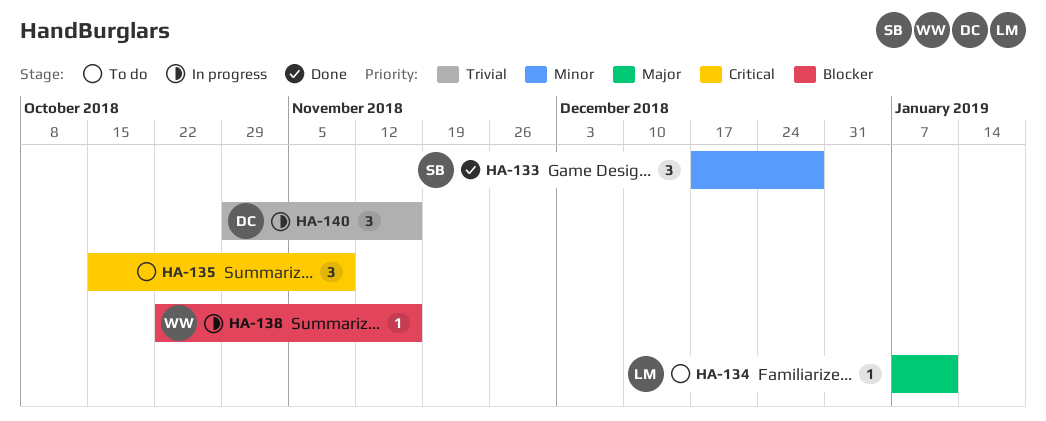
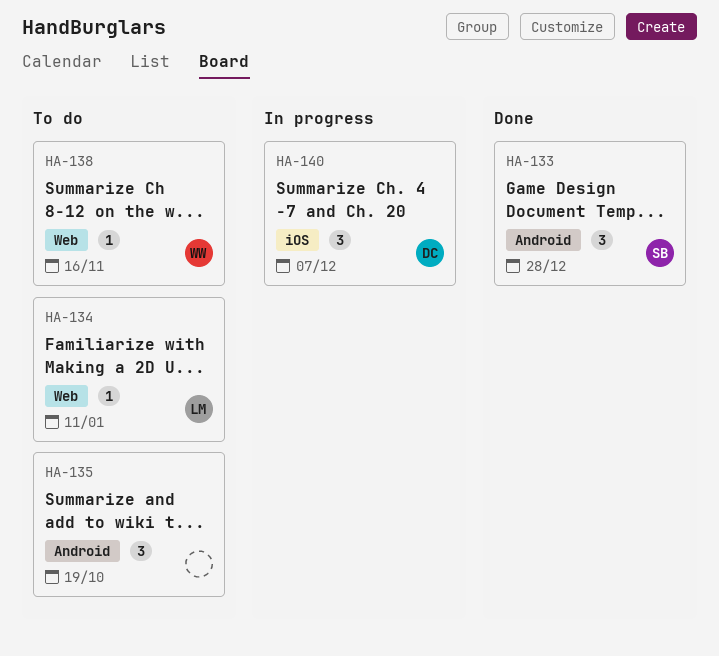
HA-135, due: Nov 9 -> Oct 19
HA-138, status: In progress -> To do
HA-140, due: Nov 16 -> Dec 7

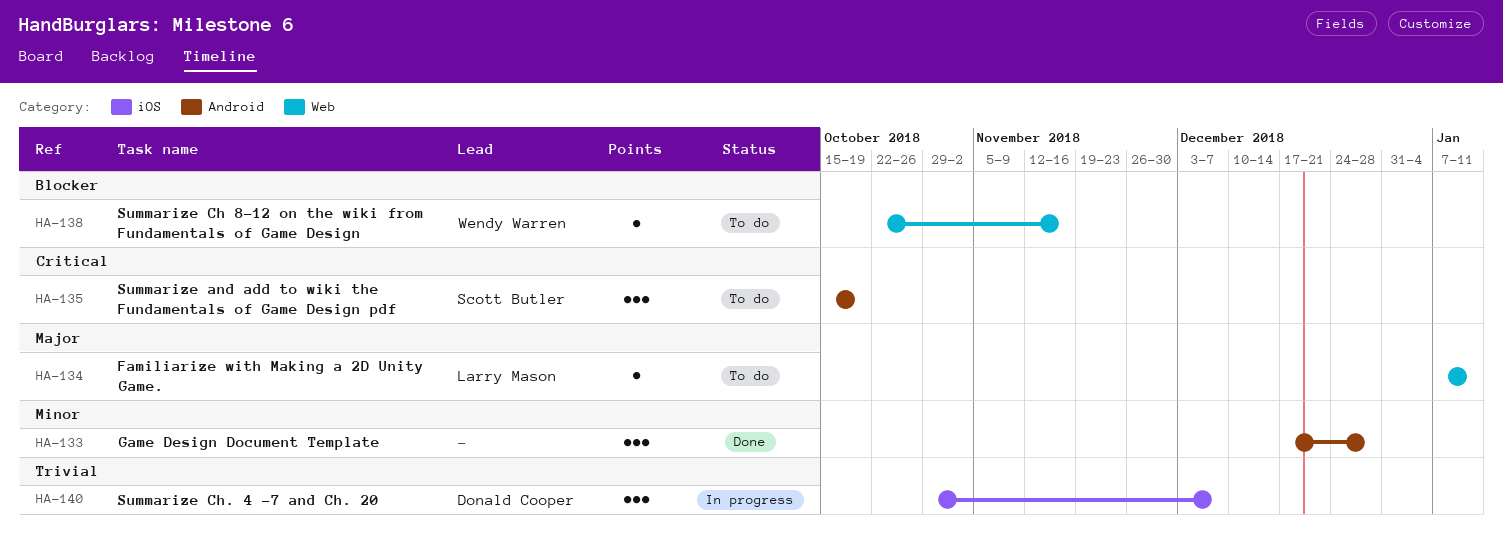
HA-133, owner: Scott Butler -> none
HA-135, owner: none -> Scott Butler

